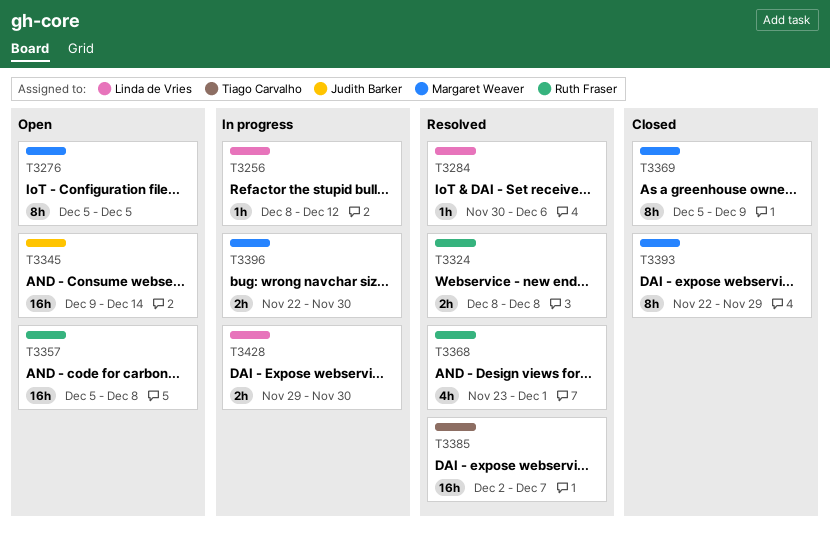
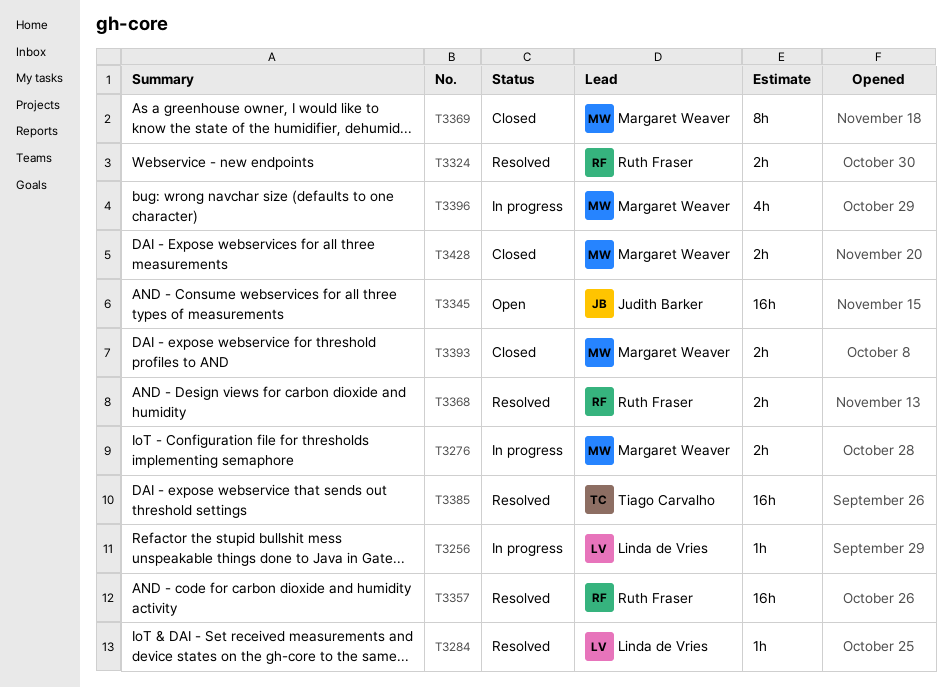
T3276, status: Open -> In progress
T3276, estimate: 8h -> 2h
T3357, status: Open -> Resolved
T3368, estimate: 4h -> 2h
T3393, estimate: 8h -> 2h
T3396, estimate: 2h -> 4h
T3428, status: In progress -> Closed
T3428, owner: Linda de Vries -> Margaret Weaver

